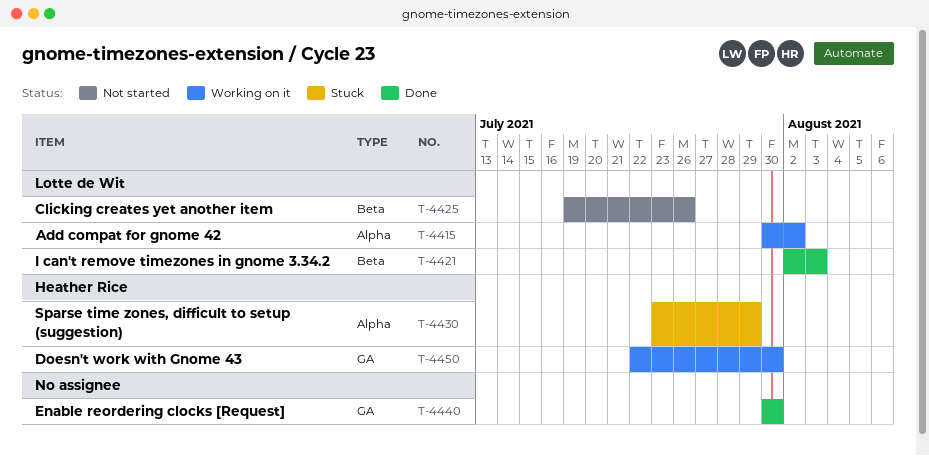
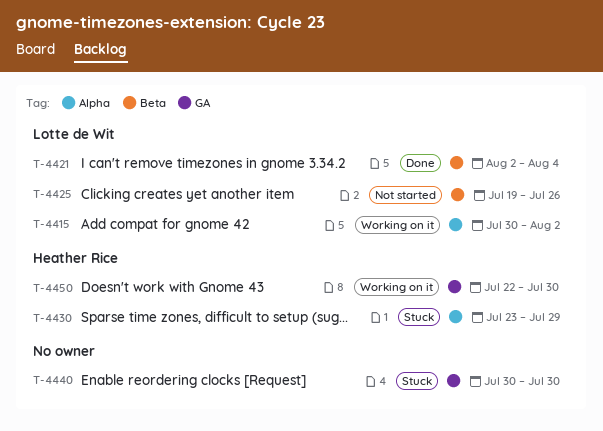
T-4421, due: Aug 3 -> Aug 4
T-4440, status: Done -> Stuck

